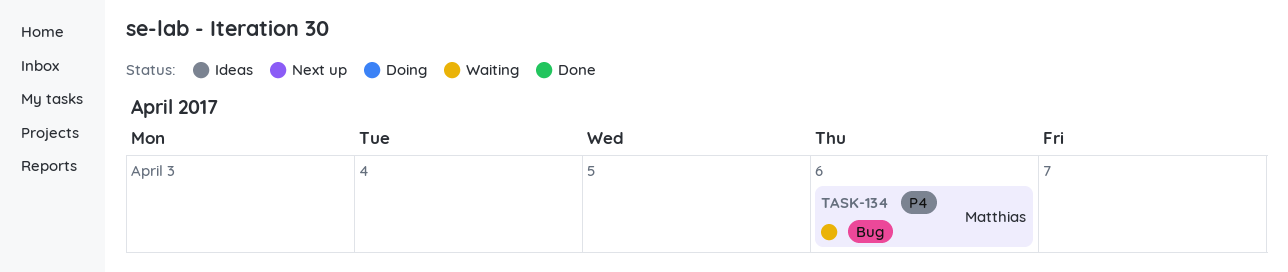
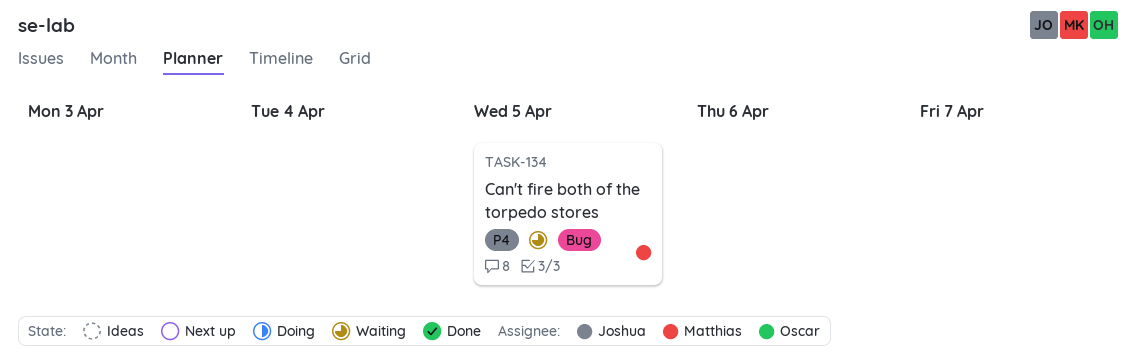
TASK-134, due: Apr 6 -> Apr 5

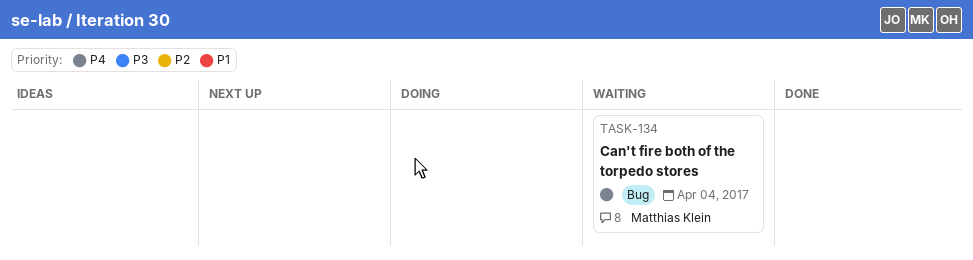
TASK-134, due: Apr 5 -> Apr 4

